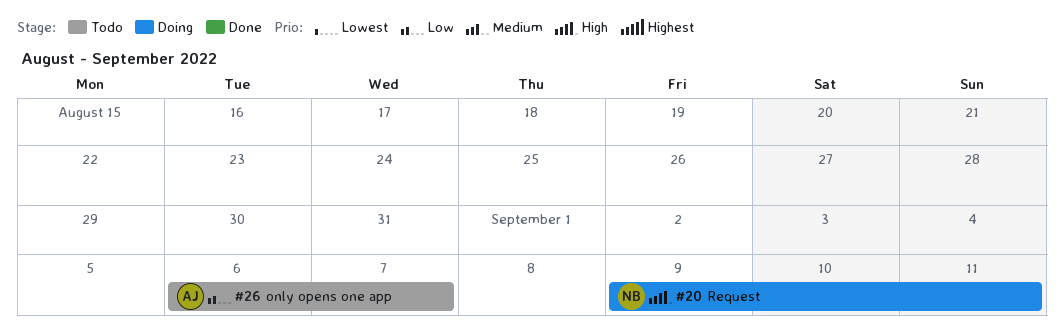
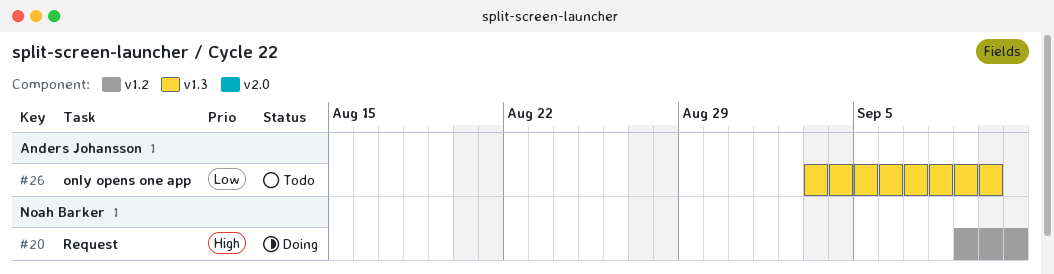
#26, start: Sep 6 -> Sep 3
#26, due: Sep 7 -> Sep 10

